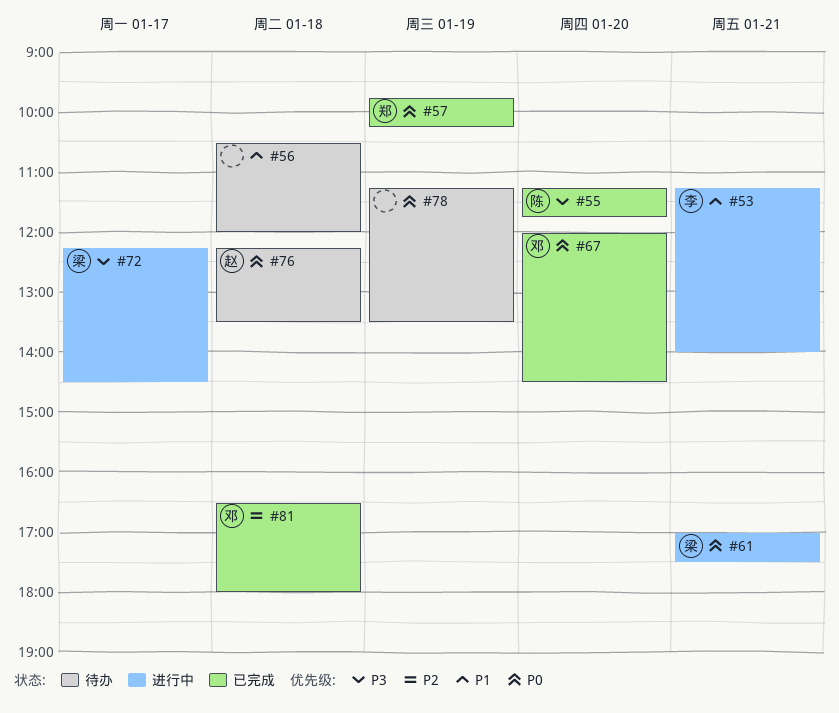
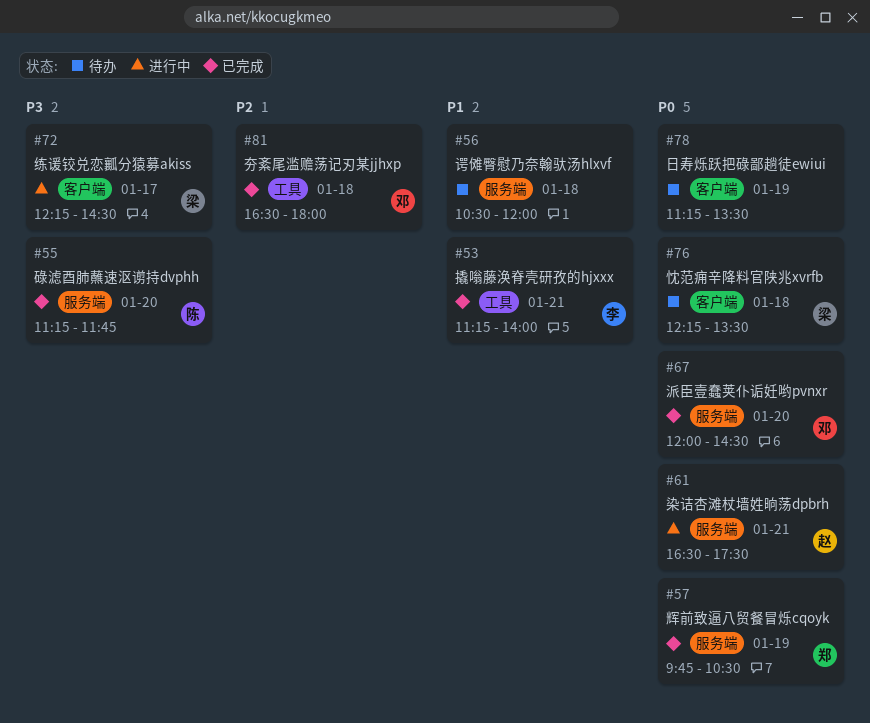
#53, status: 进行中 -> 已完成
#57, ends: 10:15 -> 10:30
#61, owner: 梁 -> 赵
#61, begins: 17:00 -> 16:30
#76, owner: 赵 -> 梁

